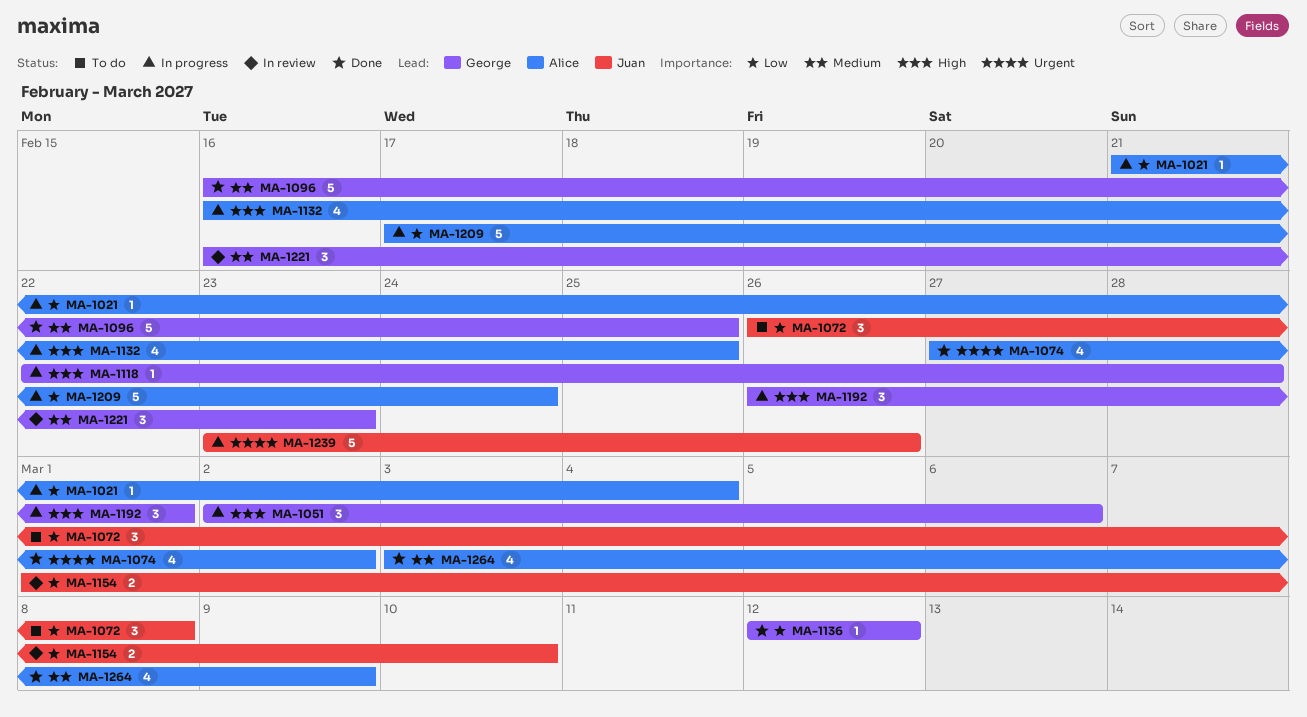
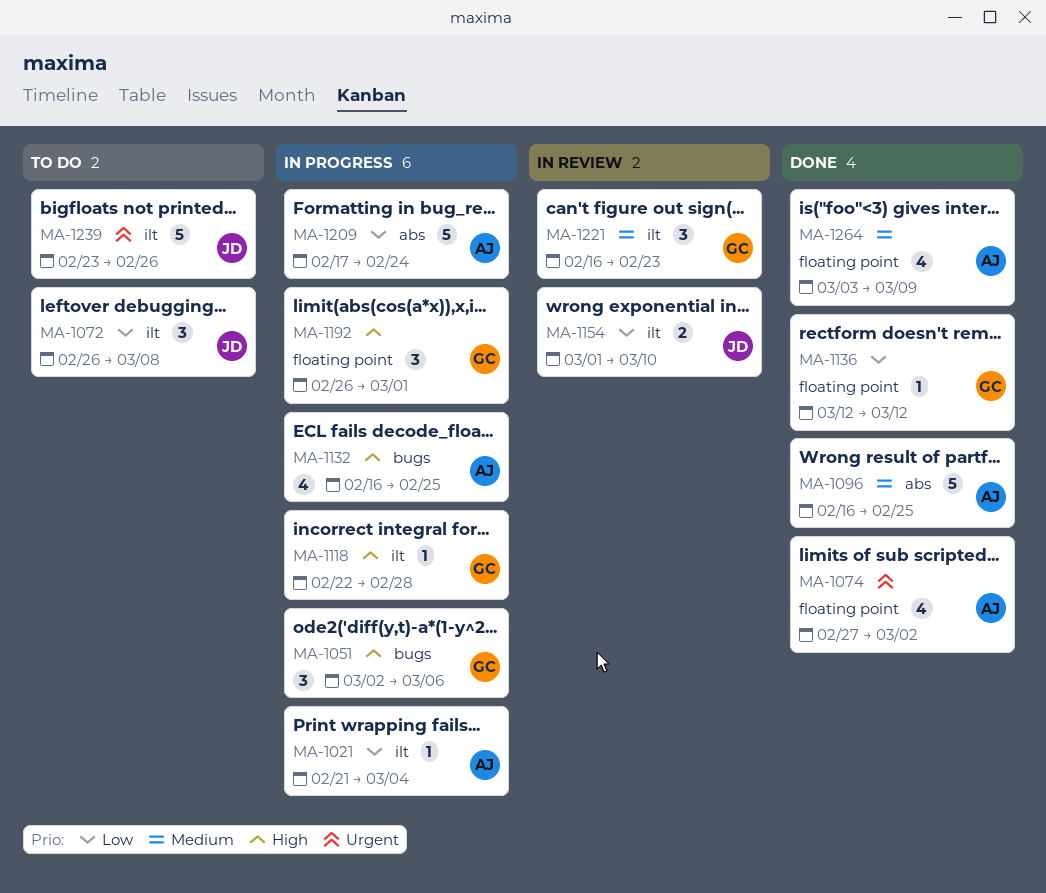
MA-1096, owner: George -> Alice
MA-1239, status: In progress -> To do

